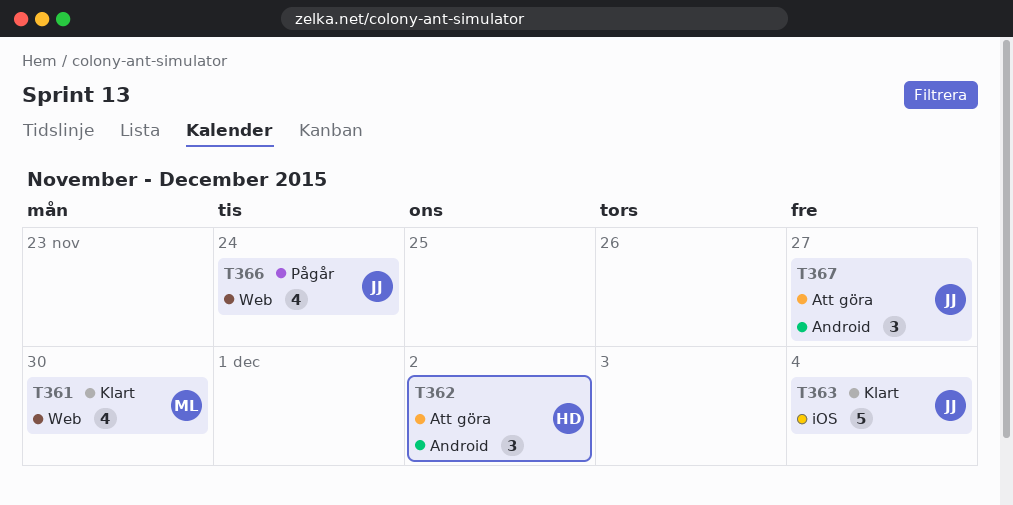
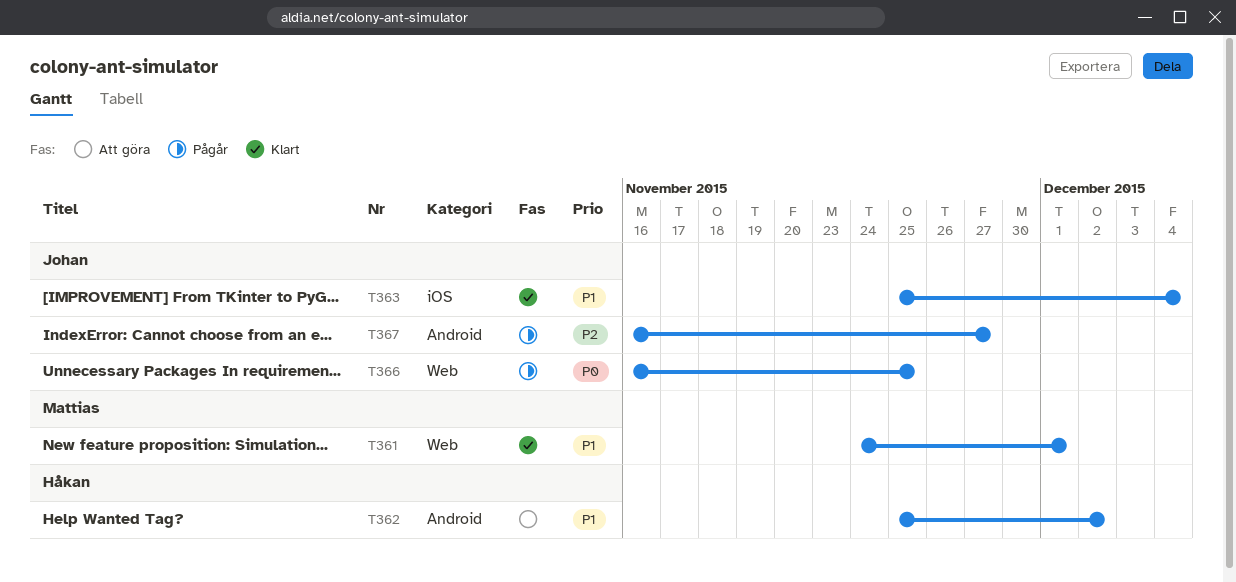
T361, due: Nov 30 -> Dec 1
T366, due: Nov 24 -> Nov 25
T367, status: Att göra -> Pågår

